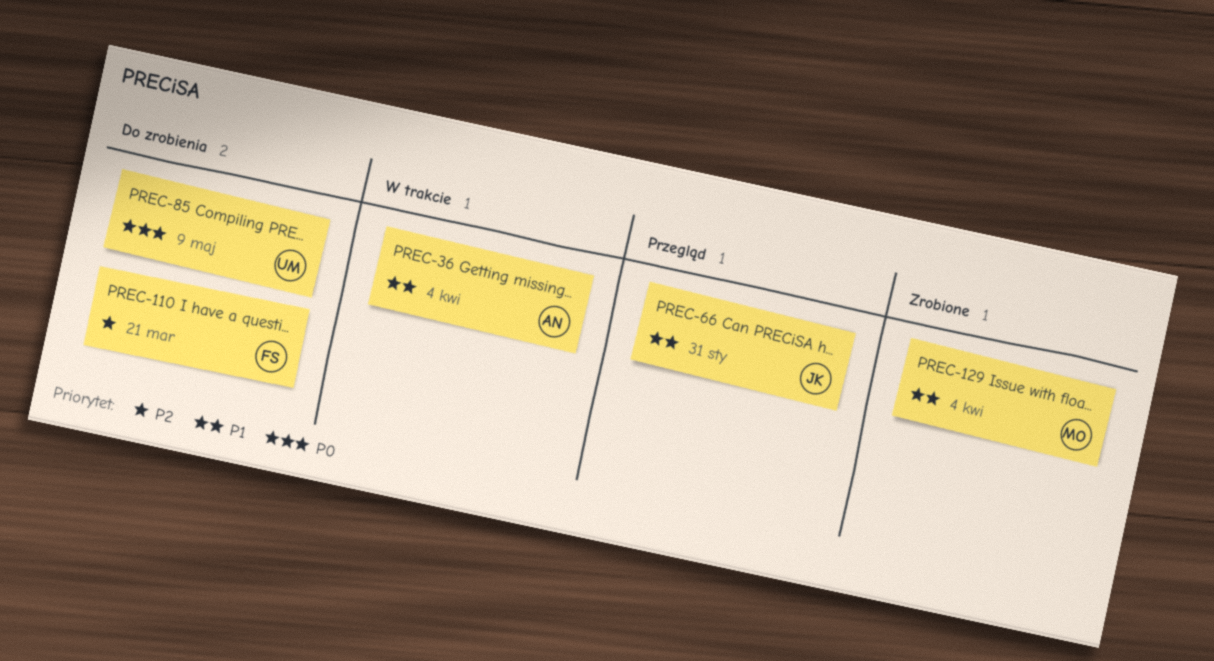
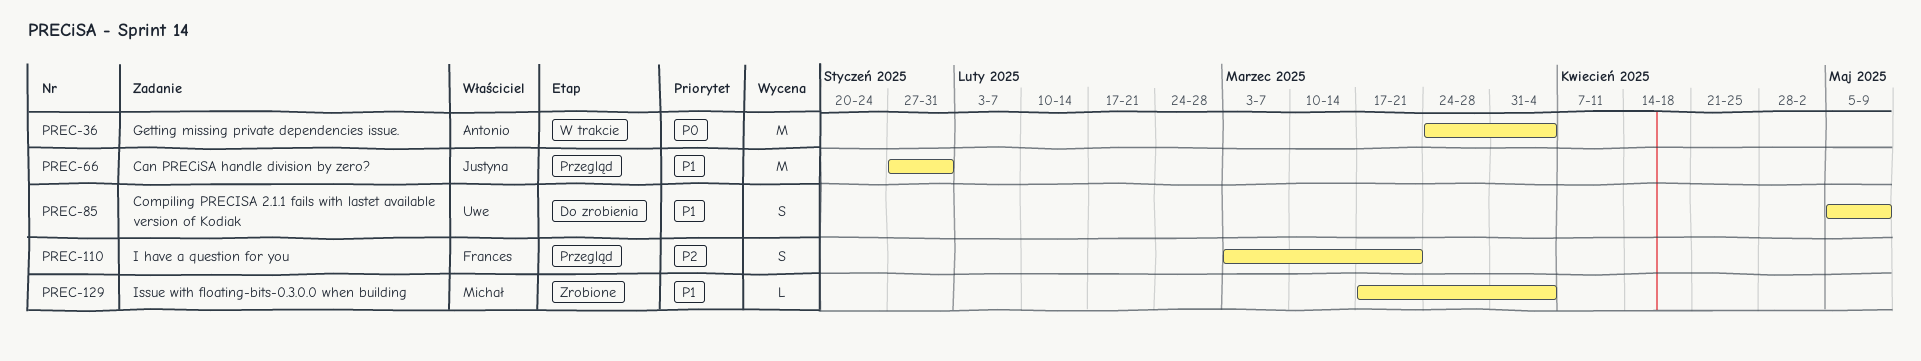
PREC-36, priority: P1 -> P0
PREC-85, priority: P0 -> P1
PREC-110, status: Do zrobienia -> Przegląd

